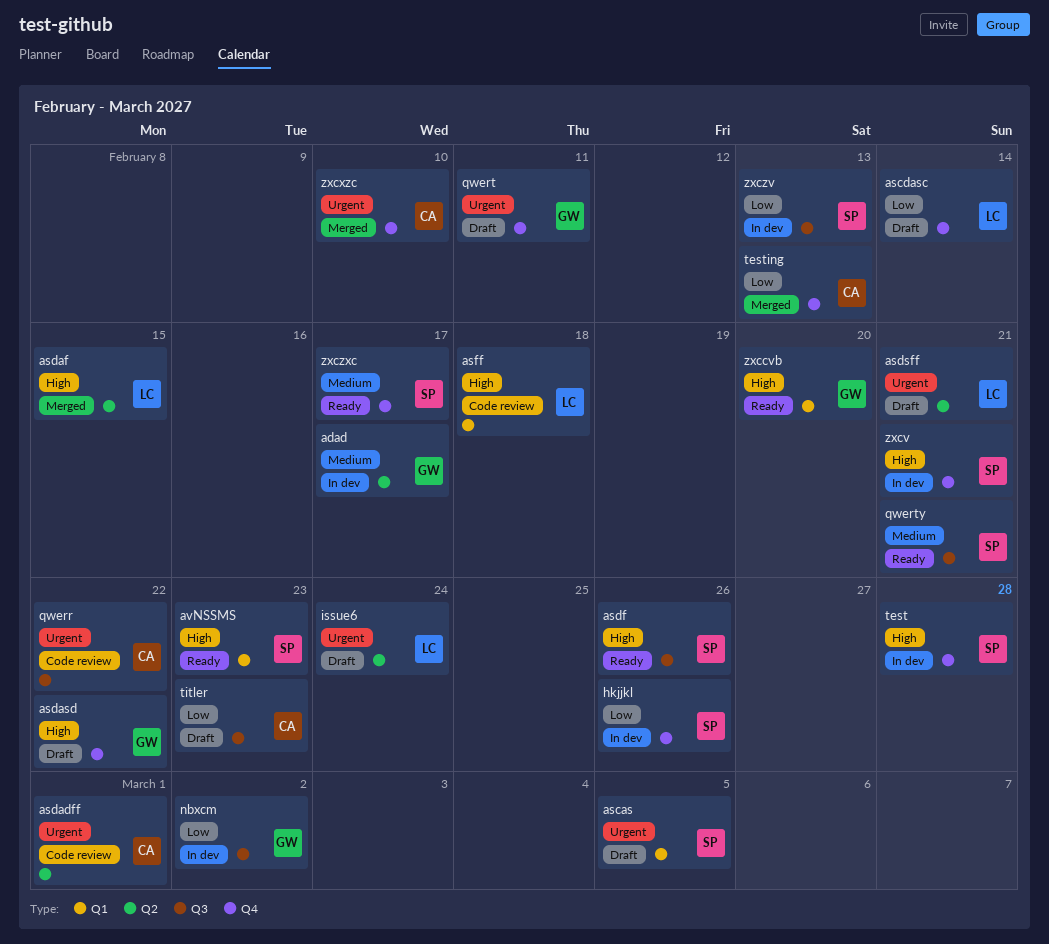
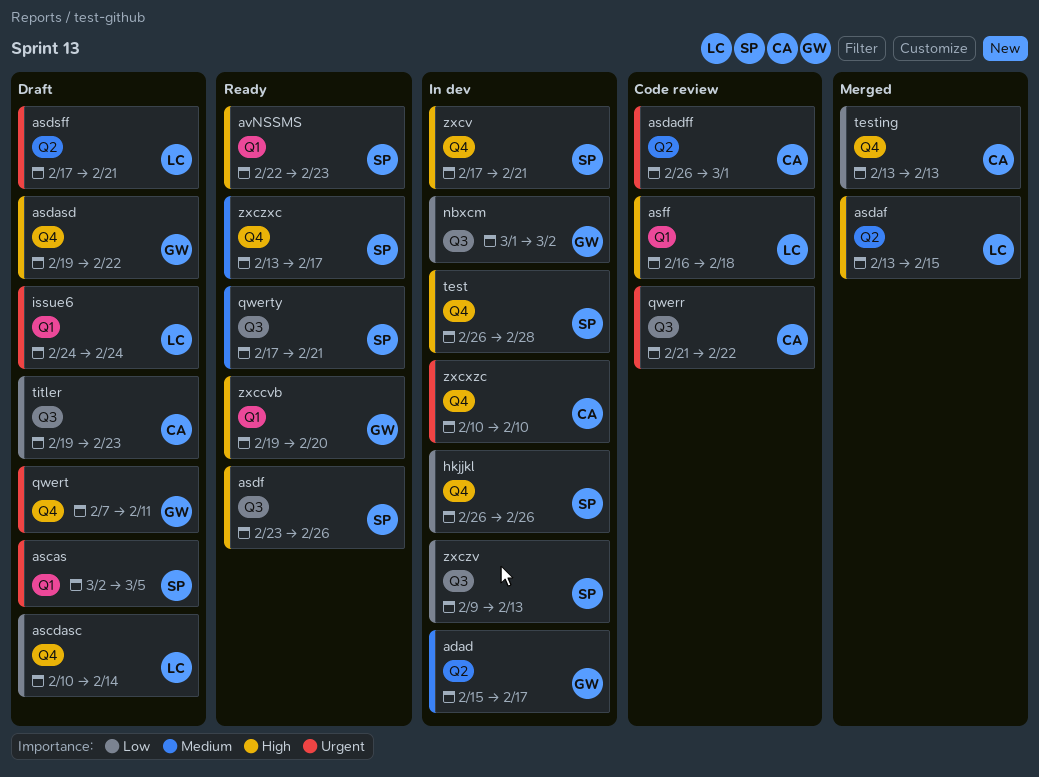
issue6, label: Q2 -> Q1
zxcxzc, status: Merged -> In dev

